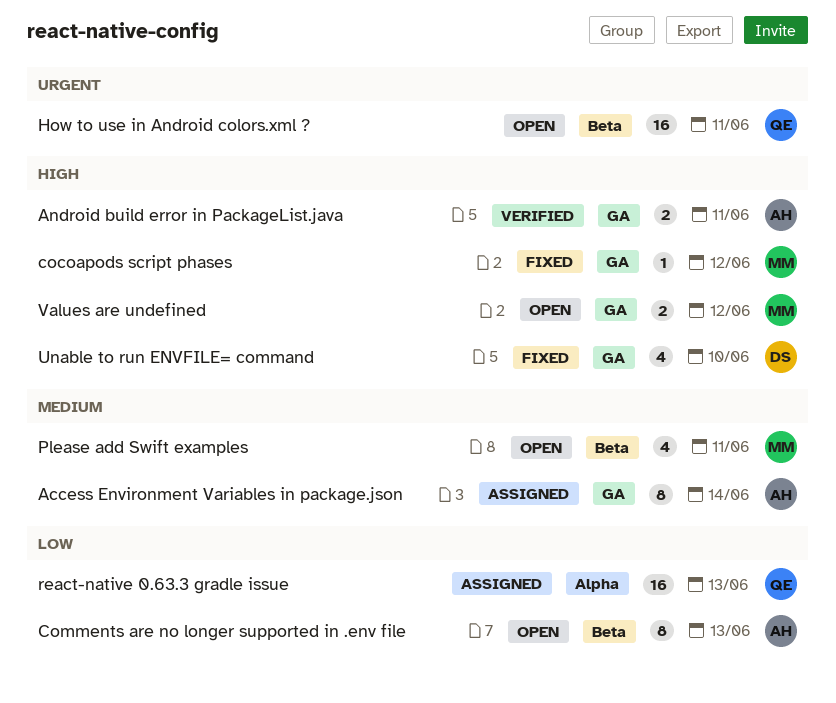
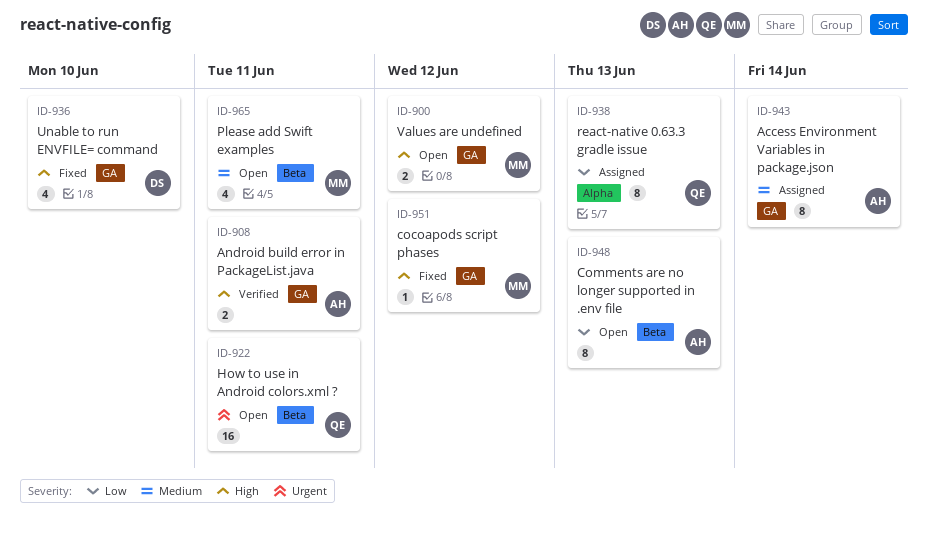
react-native 0.63.3 gradle issue, estimate: 16 -> 8

